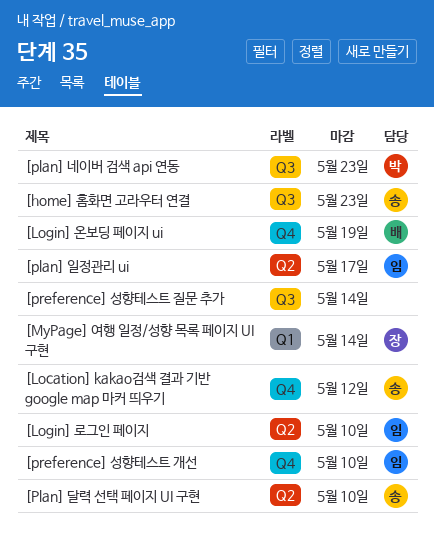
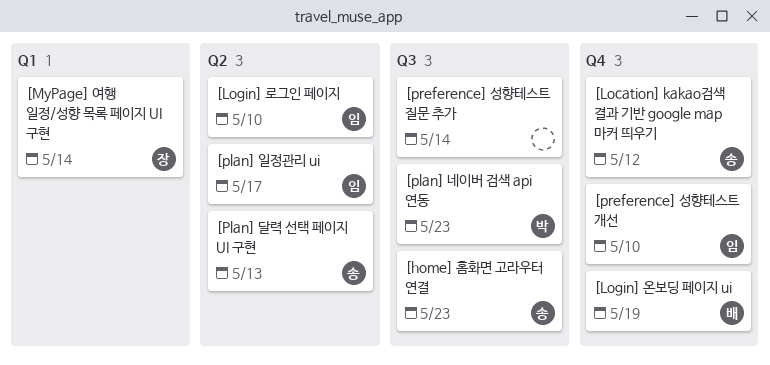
[Plan] 달력 선택 페이지 UI 구현, due: May 10 -> May 13

